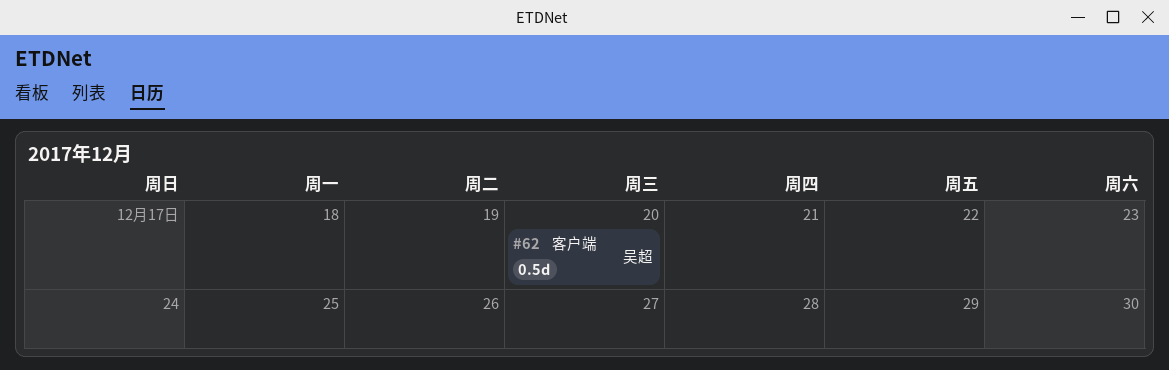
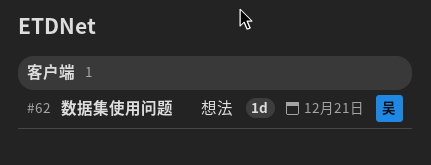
#62, estimate: 0.5d -> 1d
#62, due: Dec 20 -> Dec 21

